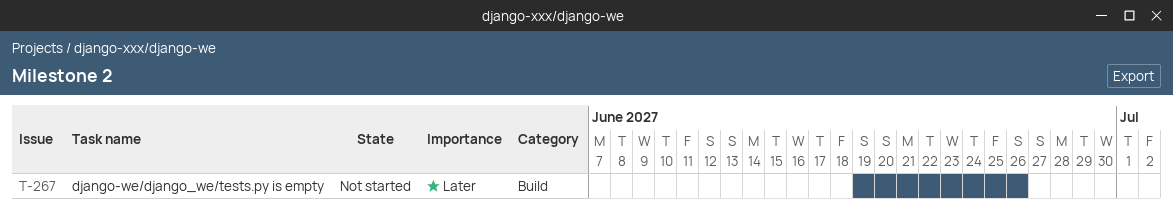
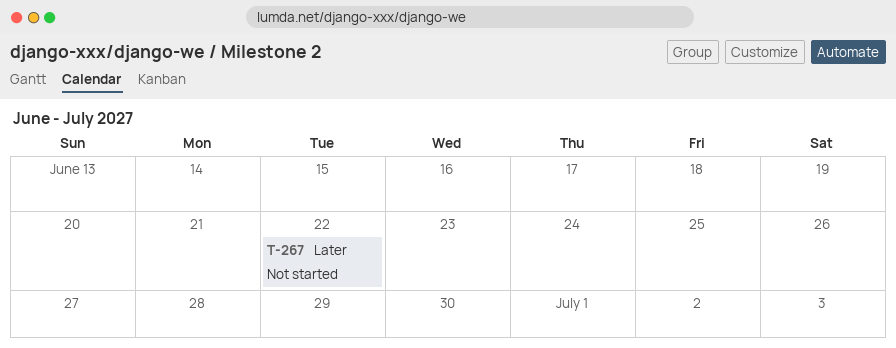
T-267, due: Jun 26 -> Jun 22

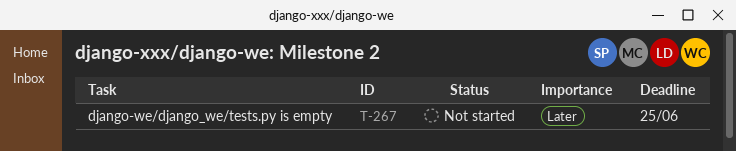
T-267, due: Jun 22 -> Jun 25

